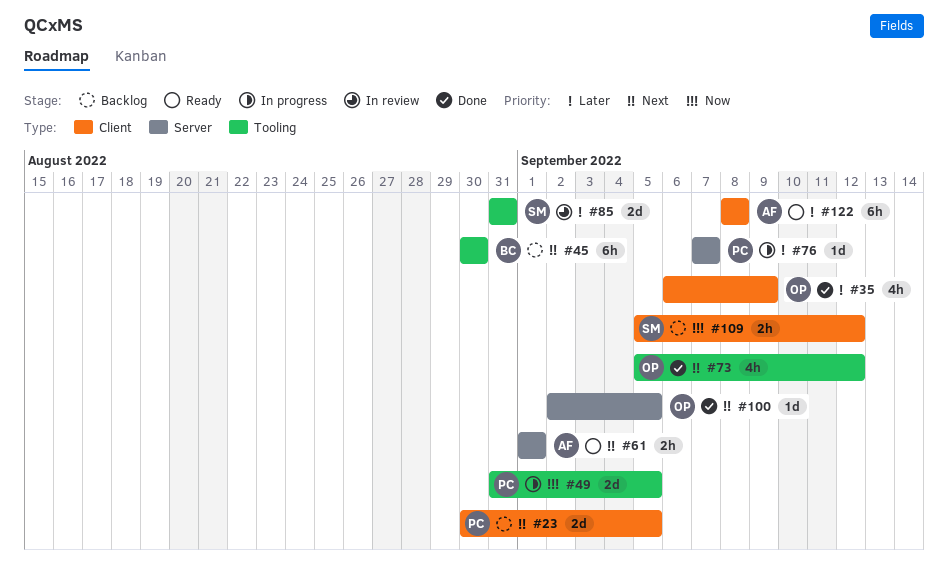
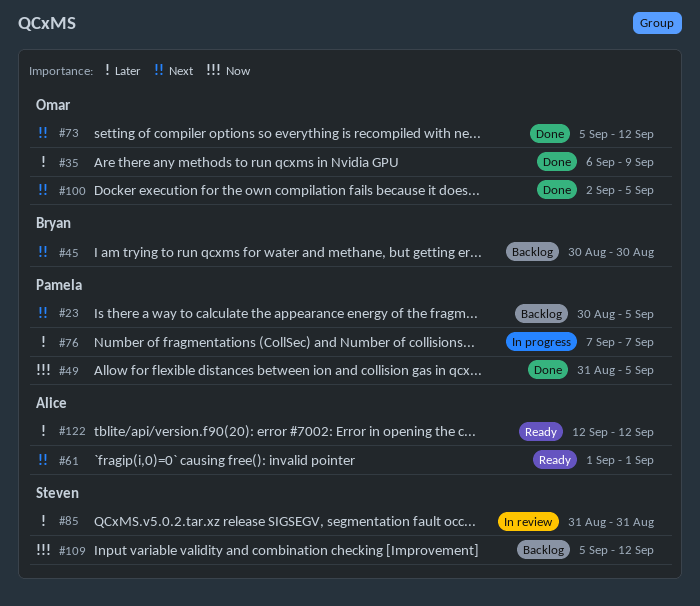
#49, status: In progress -> Done
#122, start: Sep 8 -> Sep 12
#122, due: Sep 8 -> Sep 12

